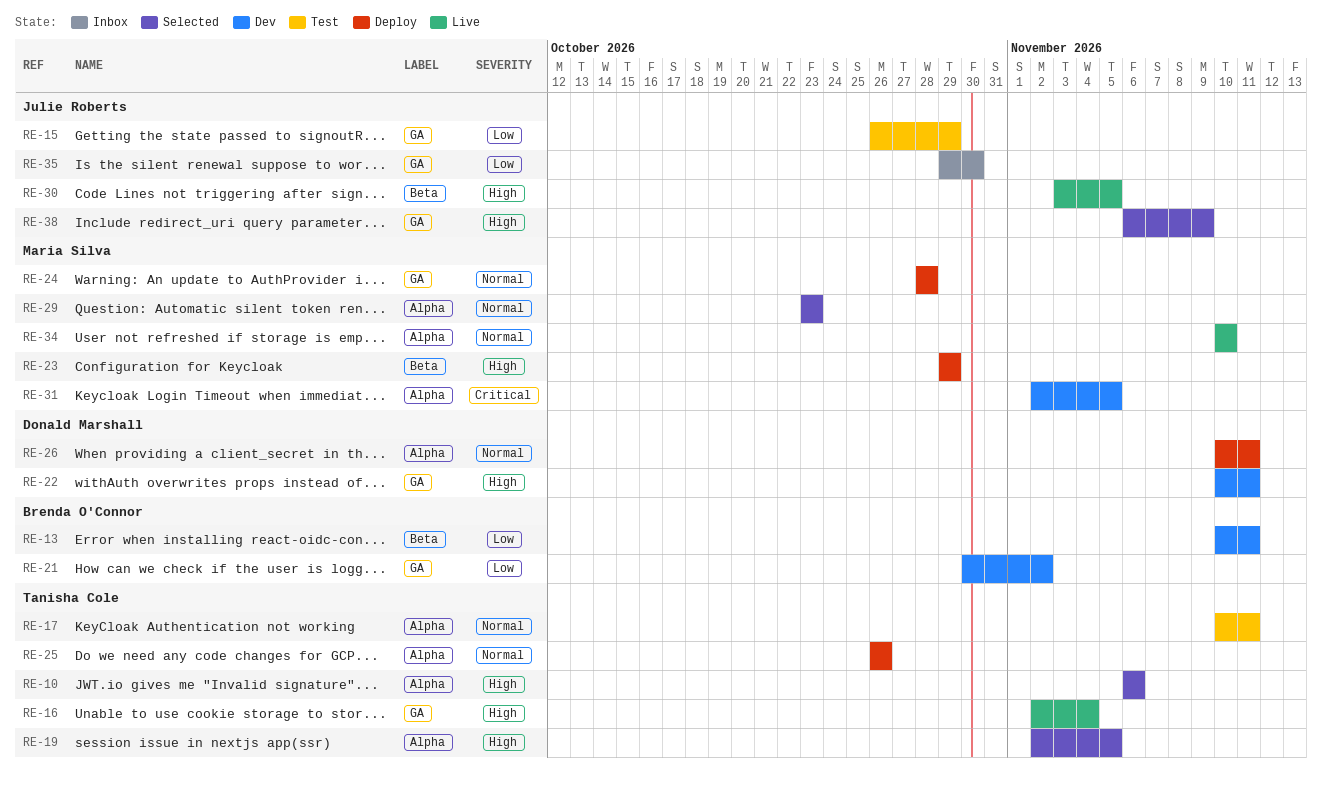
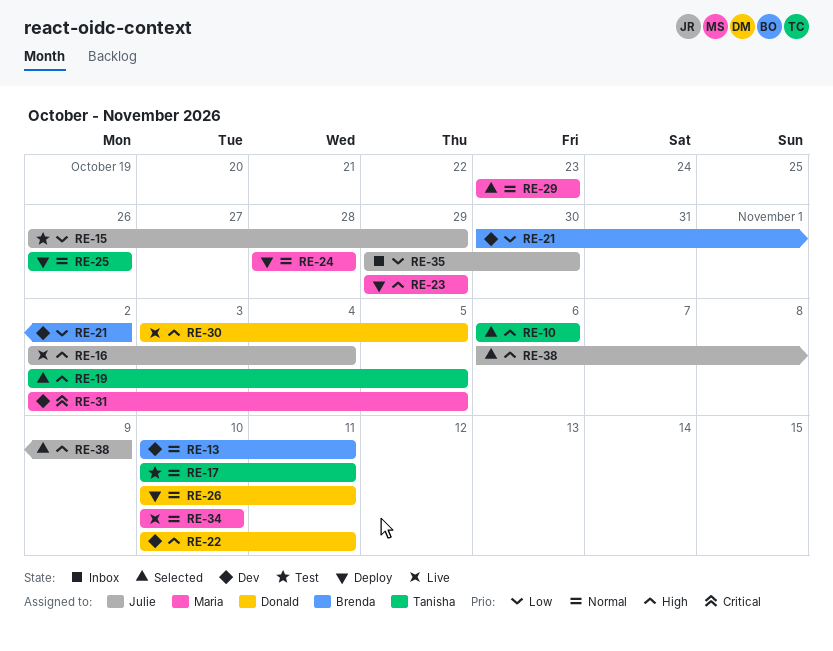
RE-13, priority: Low -> Normal
RE-16, owner: Tanisha Cole -> Julie Roberts
RE-30, owner: Julie Roberts -> Donald Marshall

